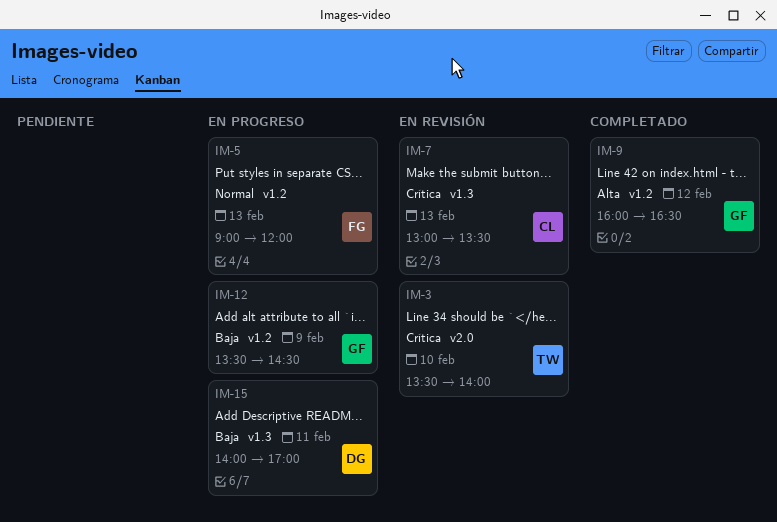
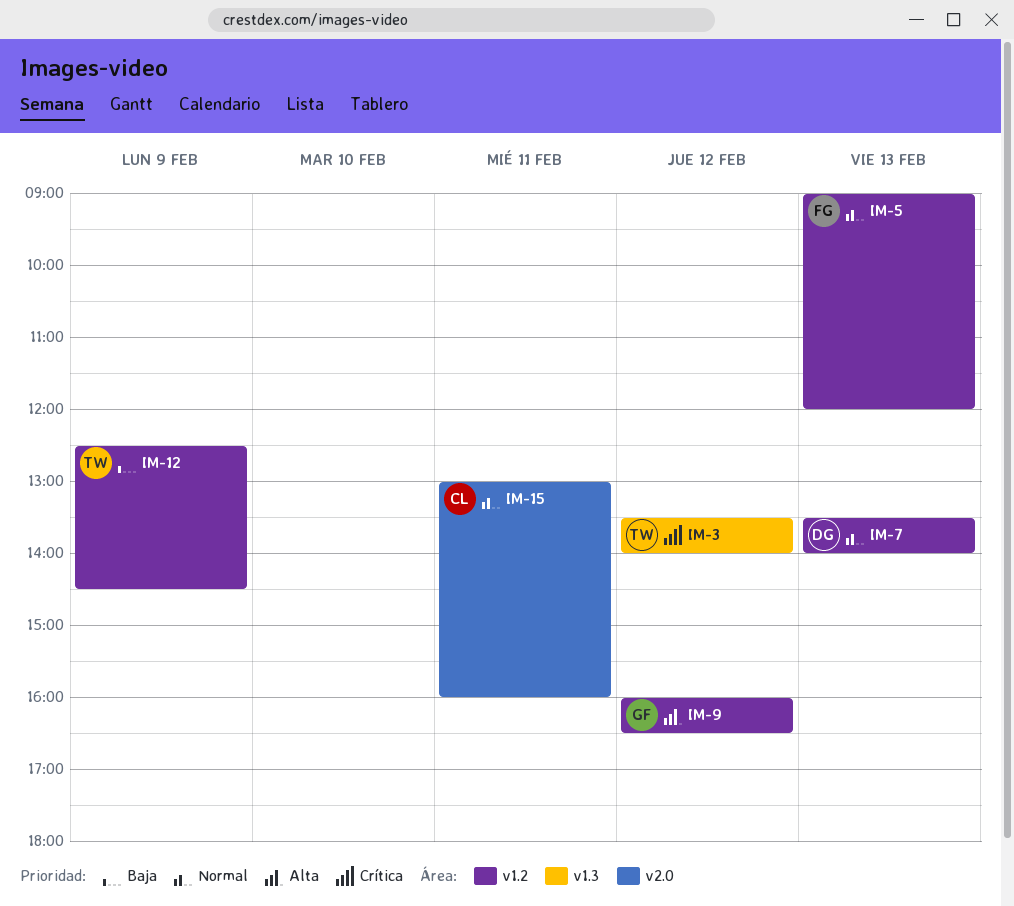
IM-3, label: v2.0 -> v1.3
IM-3, day: Feb 10 -> Feb 12
IM-7, owner: CL -> DG
IM-7, priority: Crítica -> Normal
IM-7, label: v1.3 -> v1.2
IM-7, begins: 13:00 -> 13:30
IM-7, ends: 13:30 -> 14:00
IM-12, owner: GF -> TW
IM-12, begins: 13:30 -> 12:30
IM-15, owner: DG -> CL
IM-15, priority: Baja -> Normal
IM-15, label: v1.3 -> v2.0
IM-15, begins: 14:00 -> 13:00
IM-15, ends: 17:00 -> 16:00

